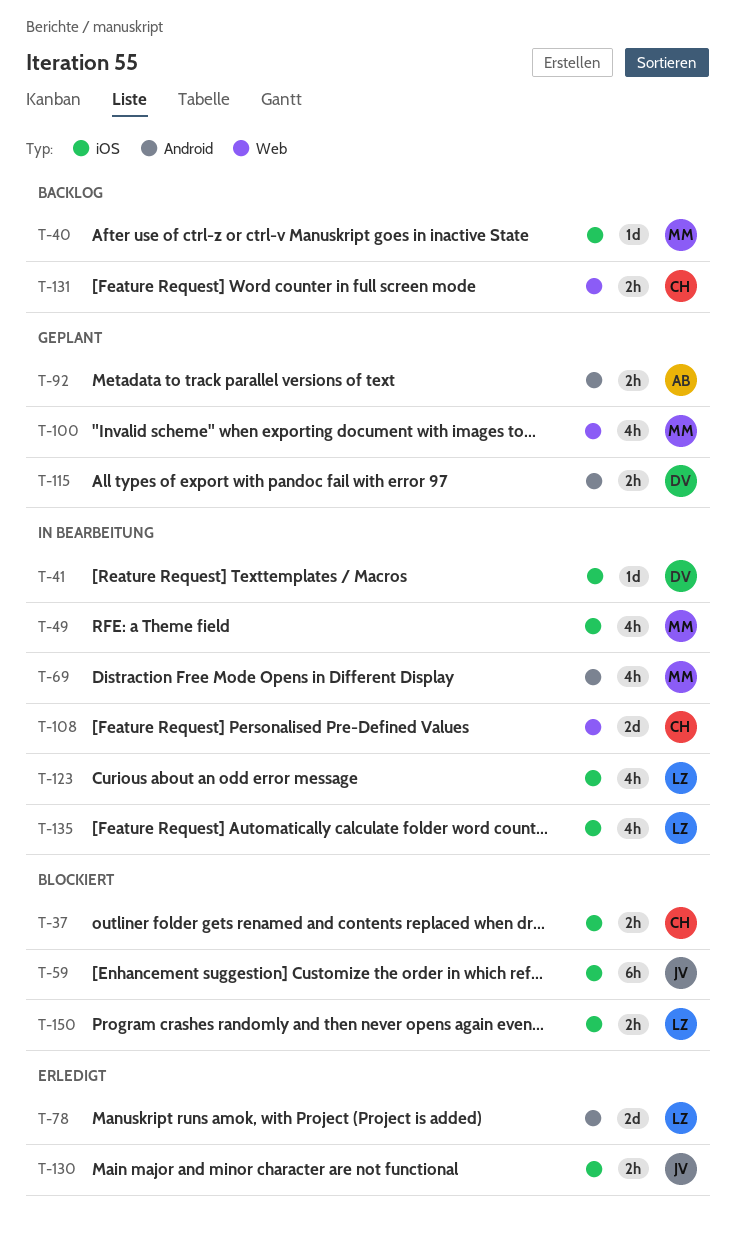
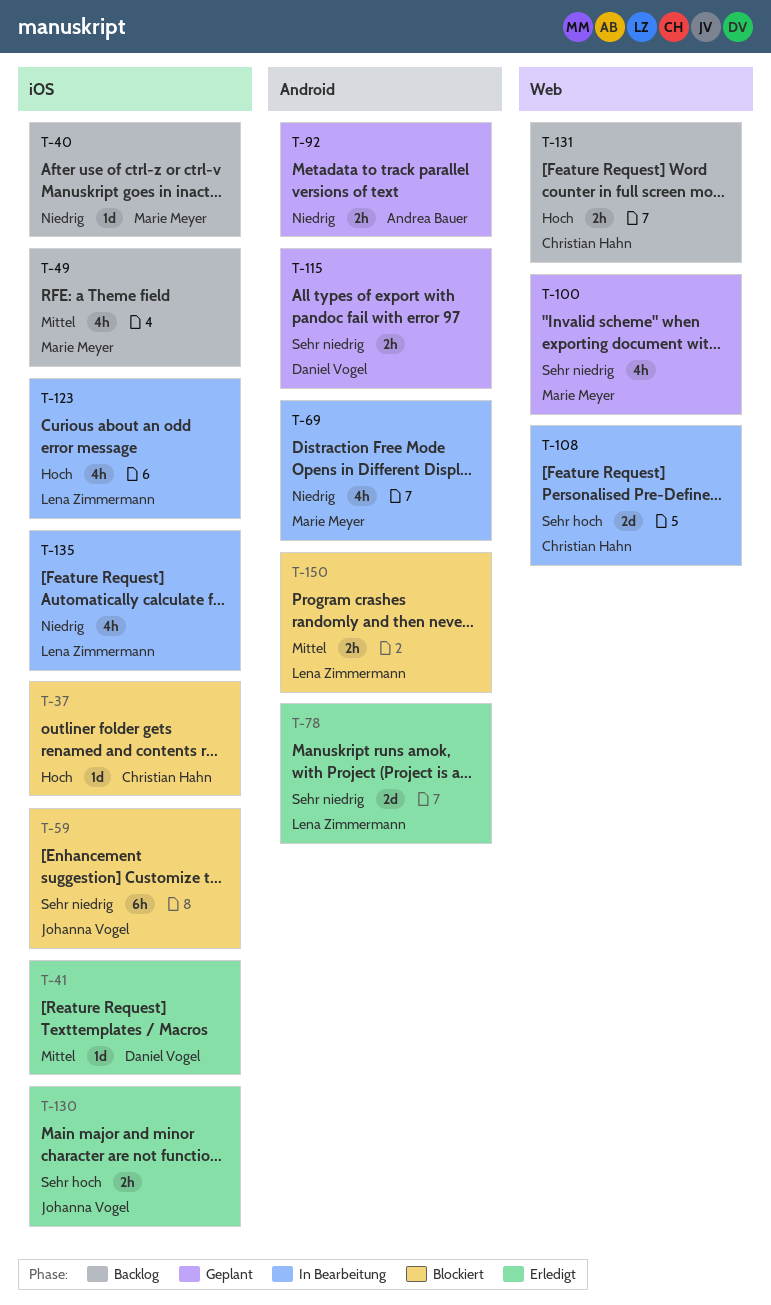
T-37, estimate: 2h -> 1d
T-41, status: In Bearbeitung -> Erledigt
T-49, status: In Bearbeitung -> Backlog
T-150, label: iOS -> Android

